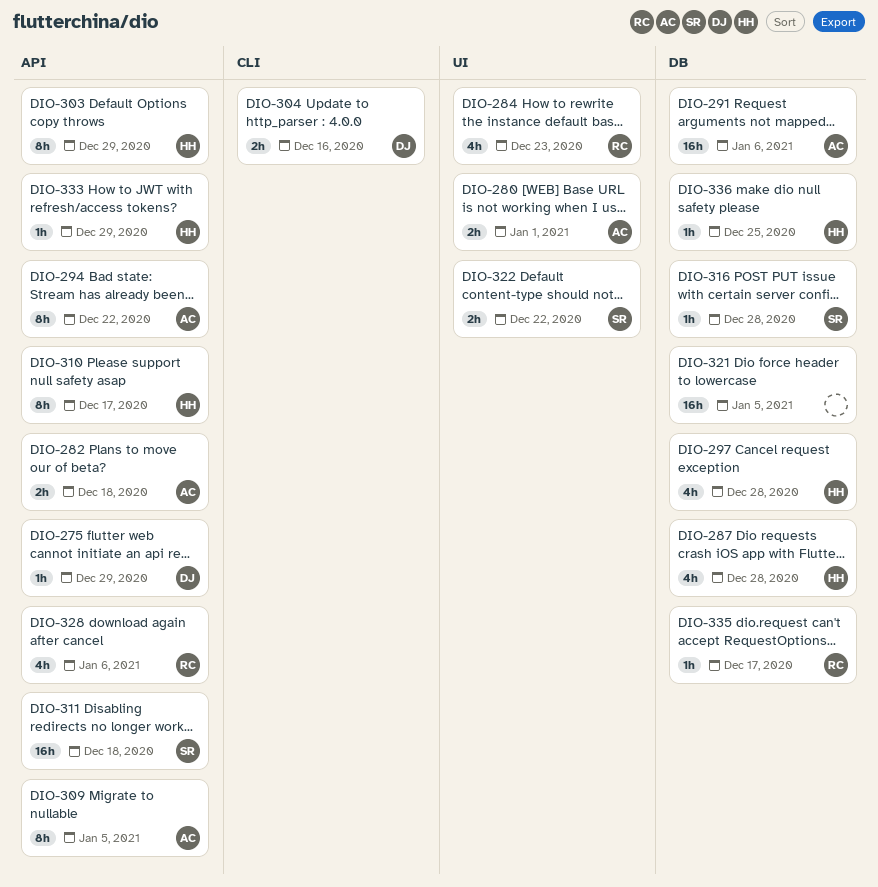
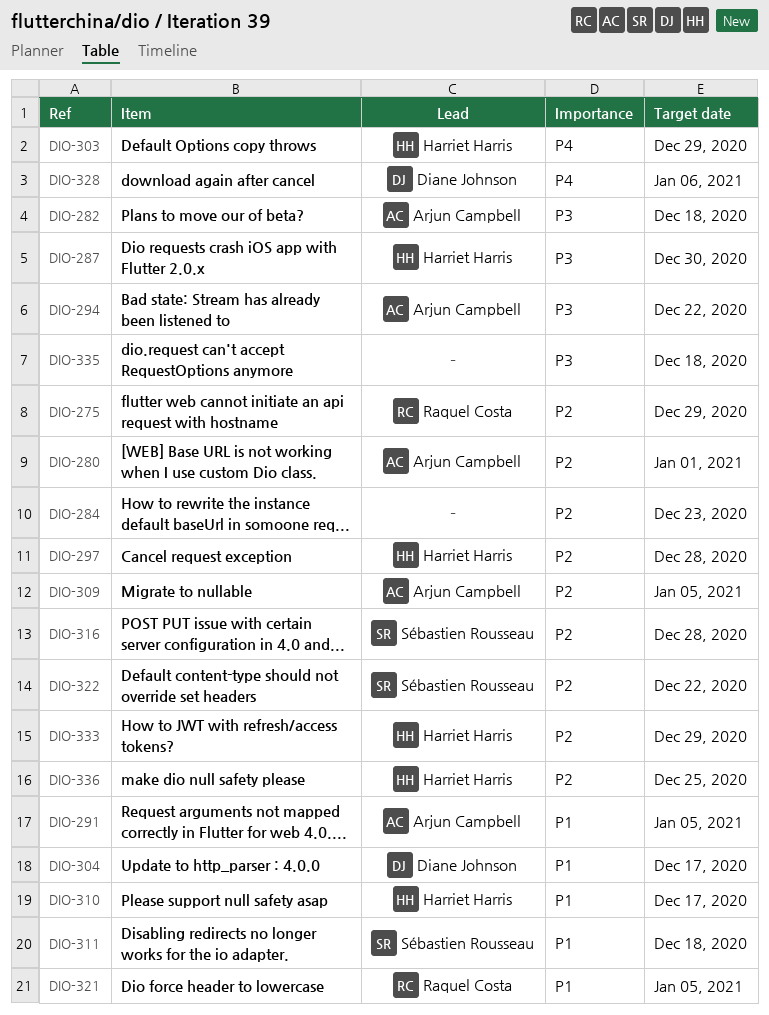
DIO-275, owner: Diane Johnson -> Raquel Costa
DIO-284, owner: Raquel Costa -> none
DIO-287, due: Dec 28 -> Dec 30
DIO-291, due: Jan 6 -> Jan 5
DIO-304, due: Dec 16 -> Dec 17
DIO-321, owner: none -> Raquel Costa
DIO-328, owner: Raquel Costa -> Diane Johnson
DIO-335, owner: Raquel Costa -> none
DIO-335, due: Dec 17 -> Dec 18

